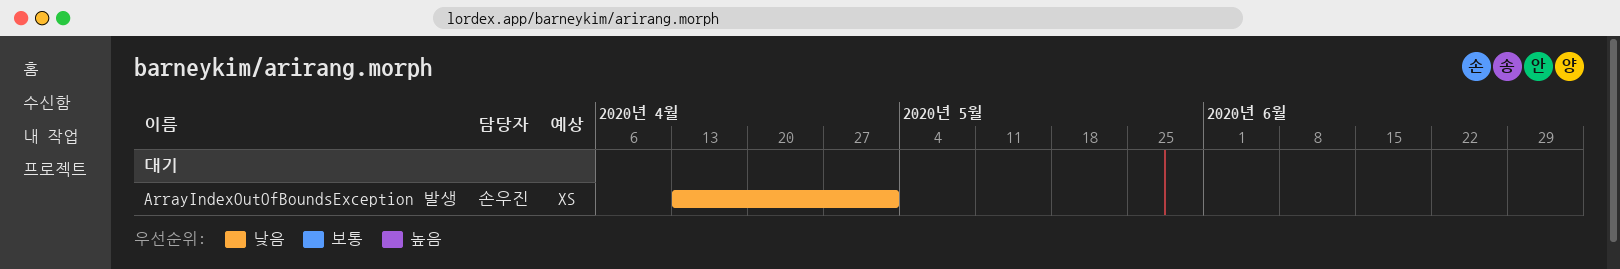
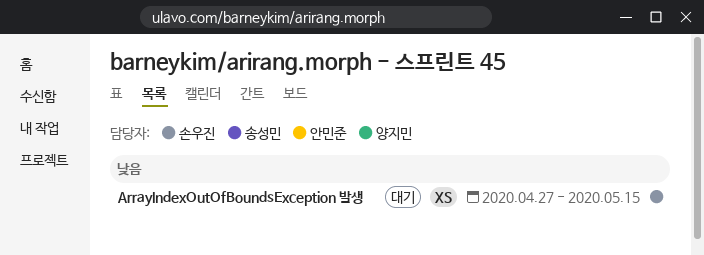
ArrayIndexOutOfBoundsException 발생, start: Apr 13 -> Apr 27
ArrayIndexOutOfBoundsException 발생, due: May 1 -> May 15

